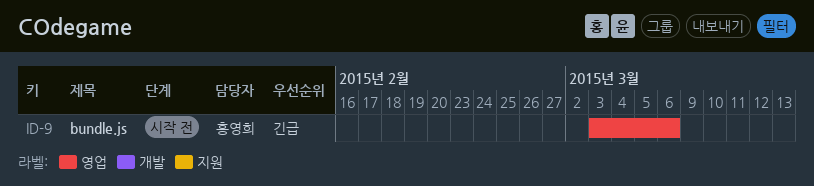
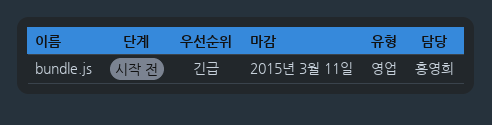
bundle.js, due: Mar 6 -> Mar 11

